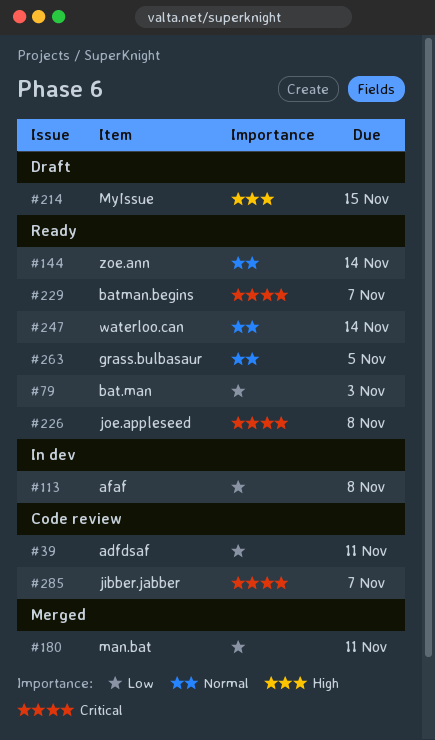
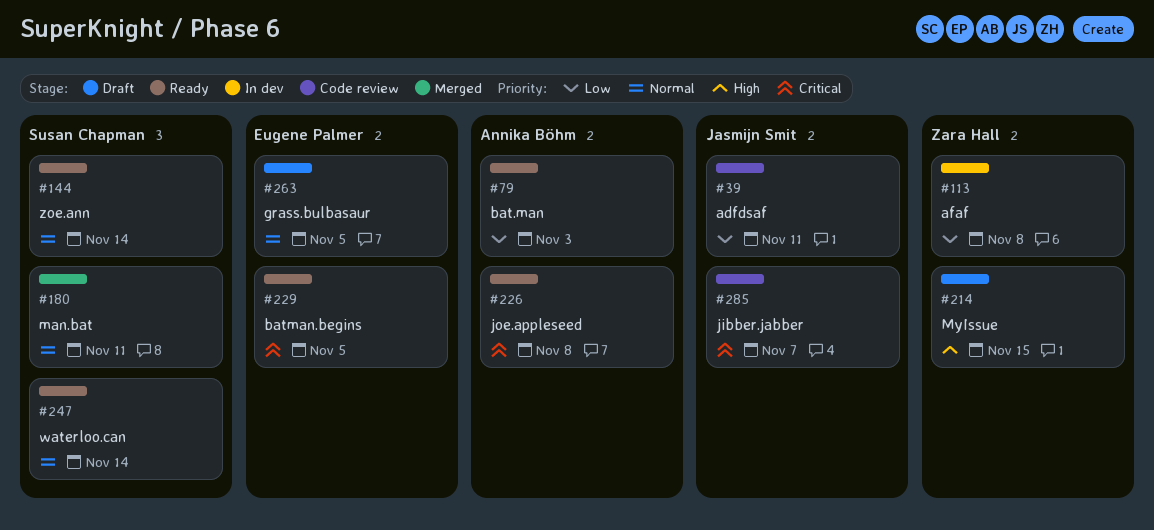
#180, priority: Low -> Normal
#229, due: Nov 7 -> Nov 5
#263, status: Ready -> Draft

